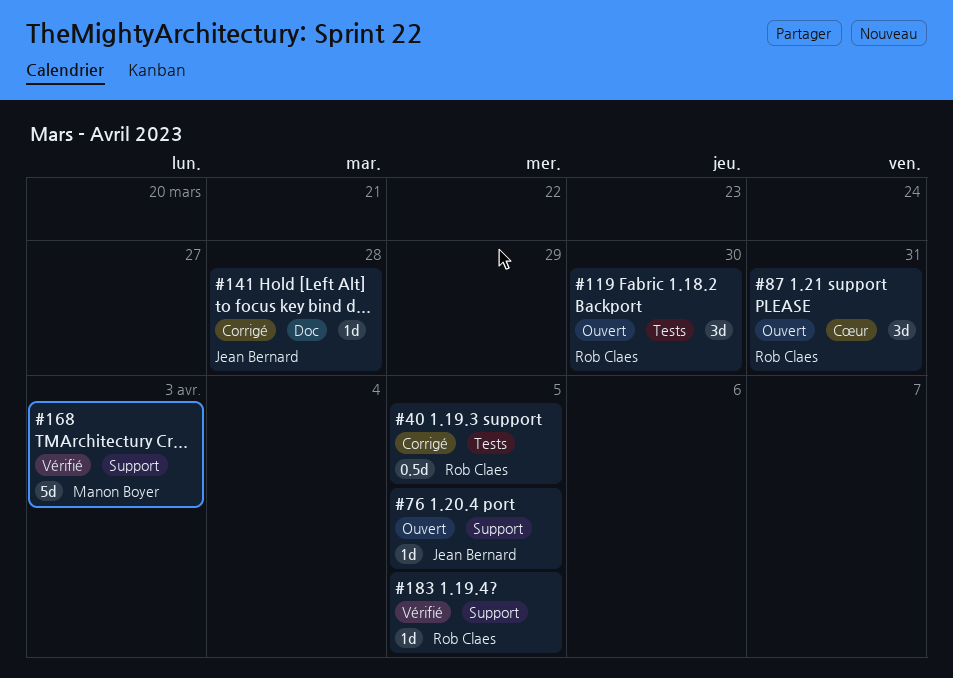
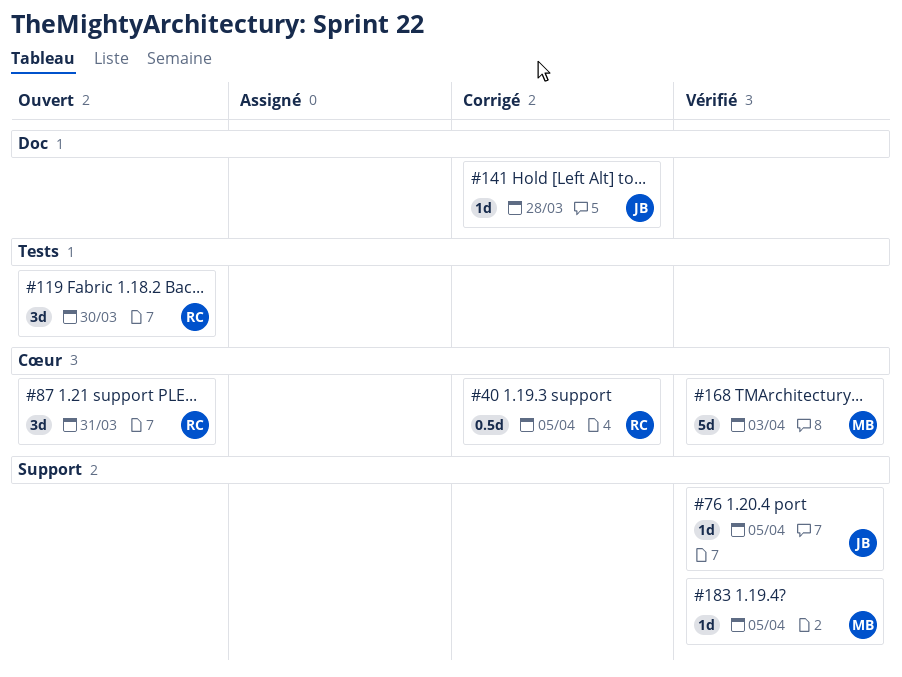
#40, label: Tests -> Cœur
#76, status: Ouvert -> Vérifié
#168, label: Support -> Cœur
#183, owner: Rob Claes -> Manon Boyer

